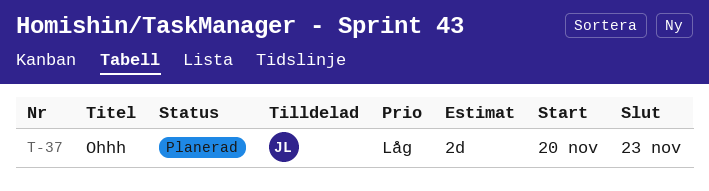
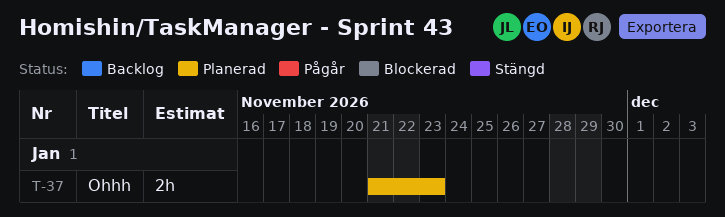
T-37, estimate: 2d -> 2h
T-37, start: Nov 20 -> Nov 21

